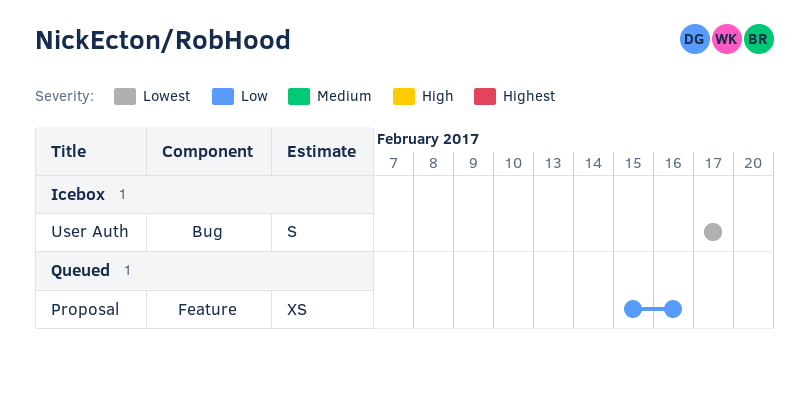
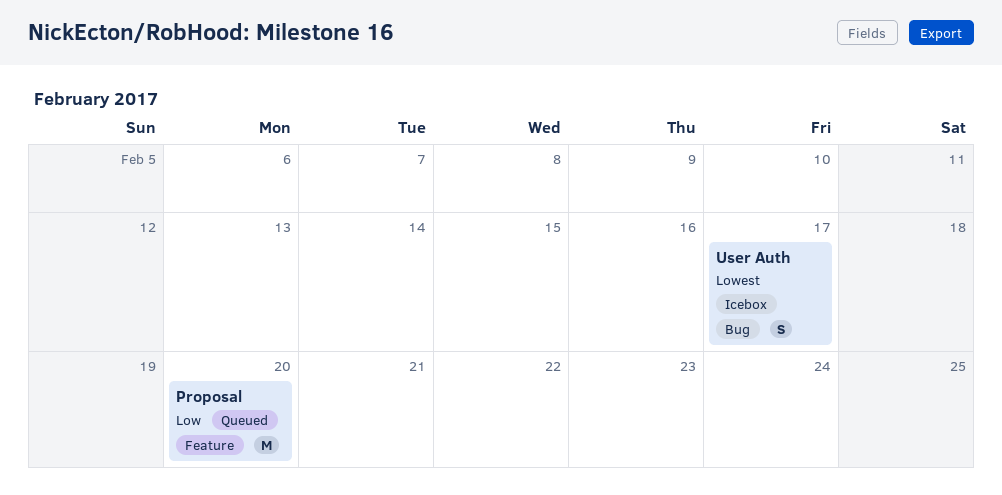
Proposal, estimate: XS -> M
Proposal, due: Feb 16 -> Feb 20

